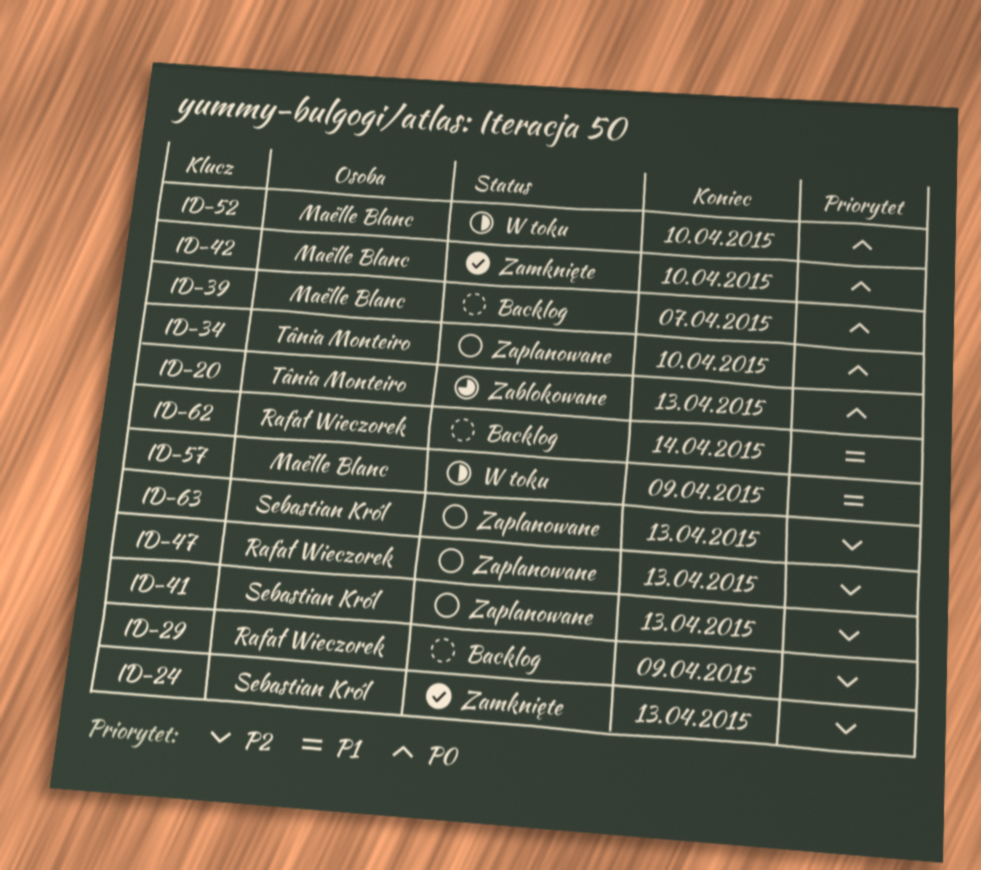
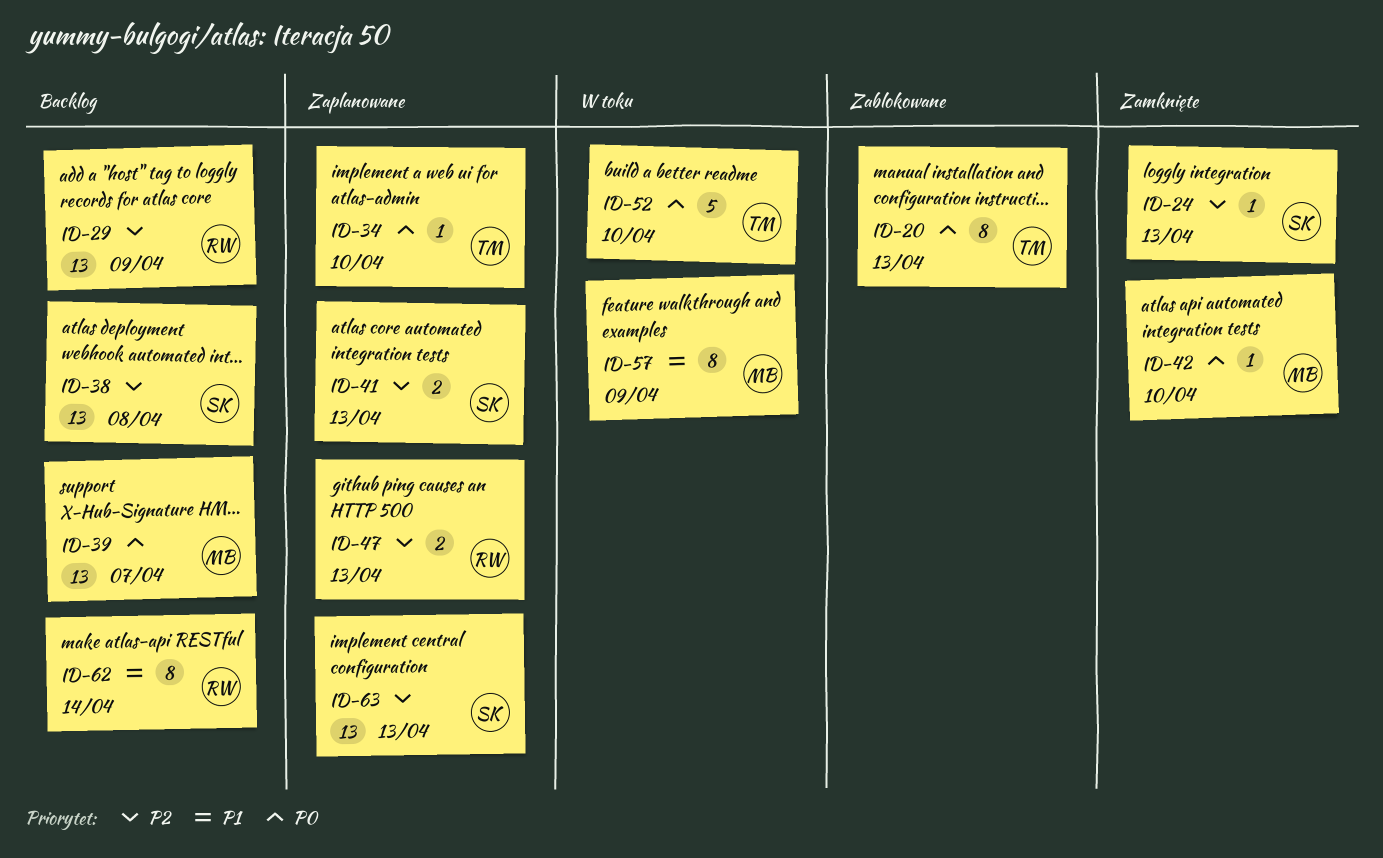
ID-38: none -> present
ID-52, owner: Maëlle Blanc -> Tânia Monteiro

